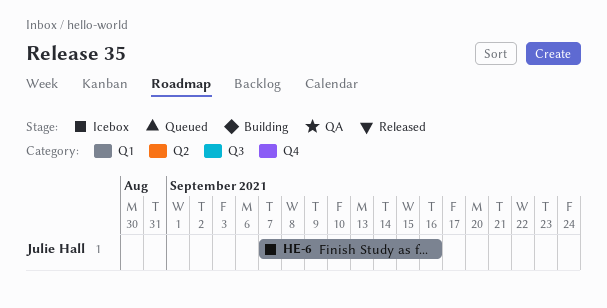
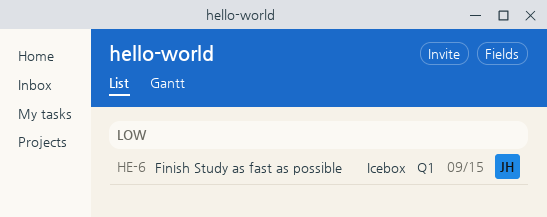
HE-6, due: Sep 16 -> Sep 15

